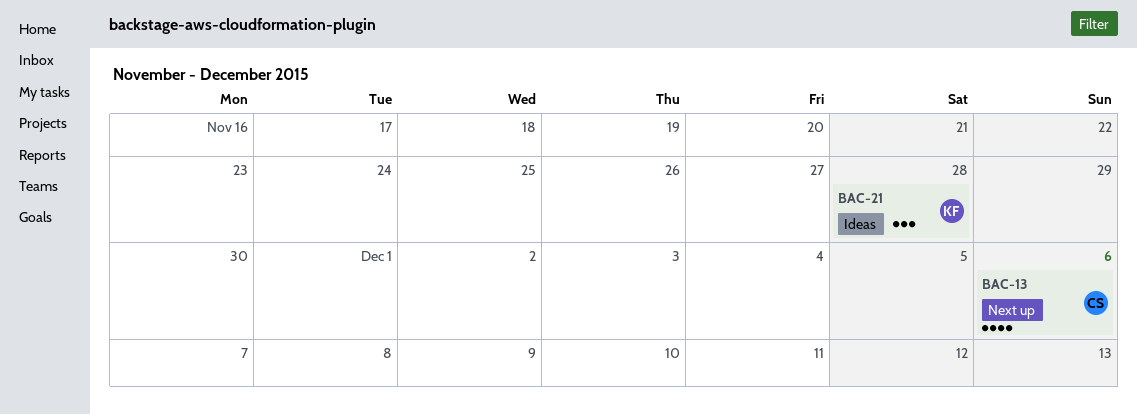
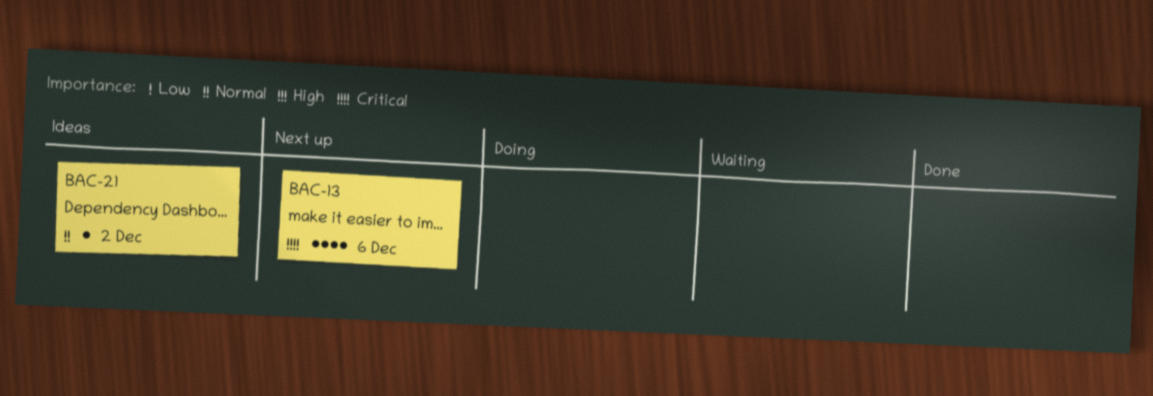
BAC-21, estimate: 3 -> 1
BAC-21, due: Nov 28 -> Dec 2

